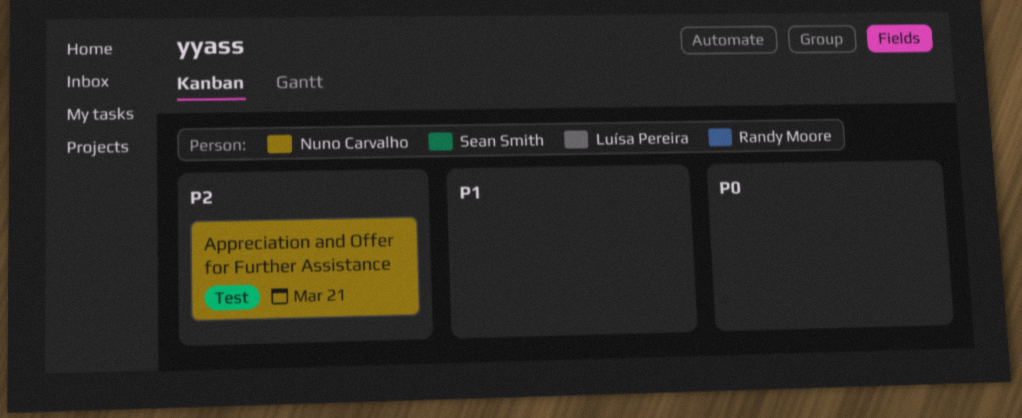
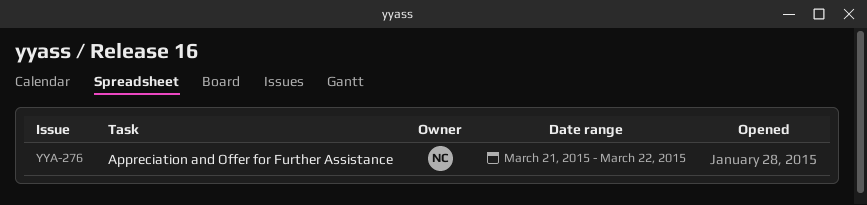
Appreciation and Offer for Further Assistance, due: Mar 21 -> Mar 22

